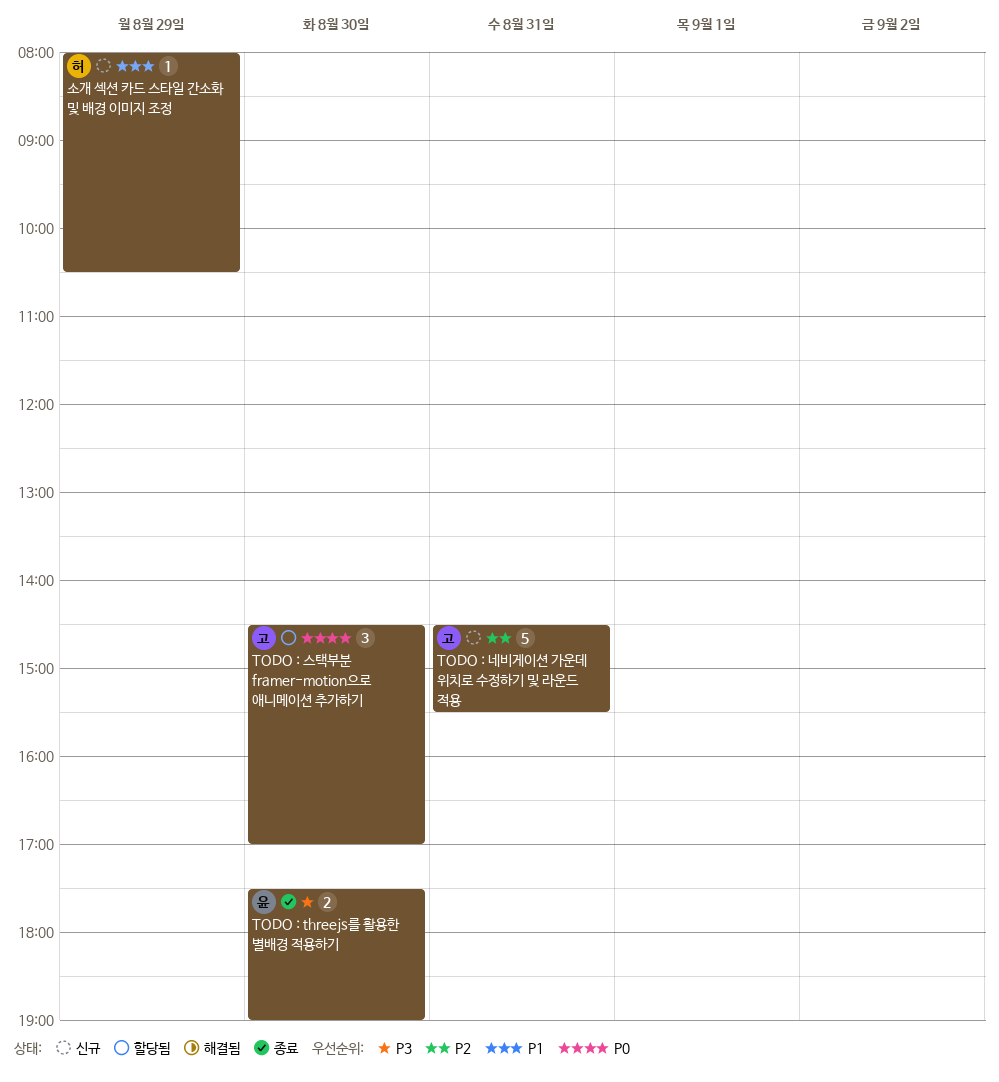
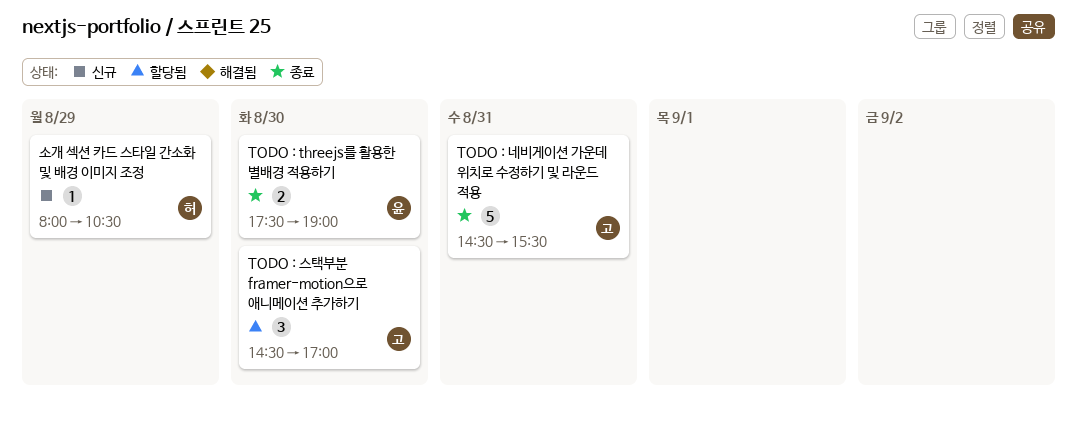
TODO : 네비게이션 가운데 위치로 수정하기 및 라운드 적용, status: 신규 -> 종료

